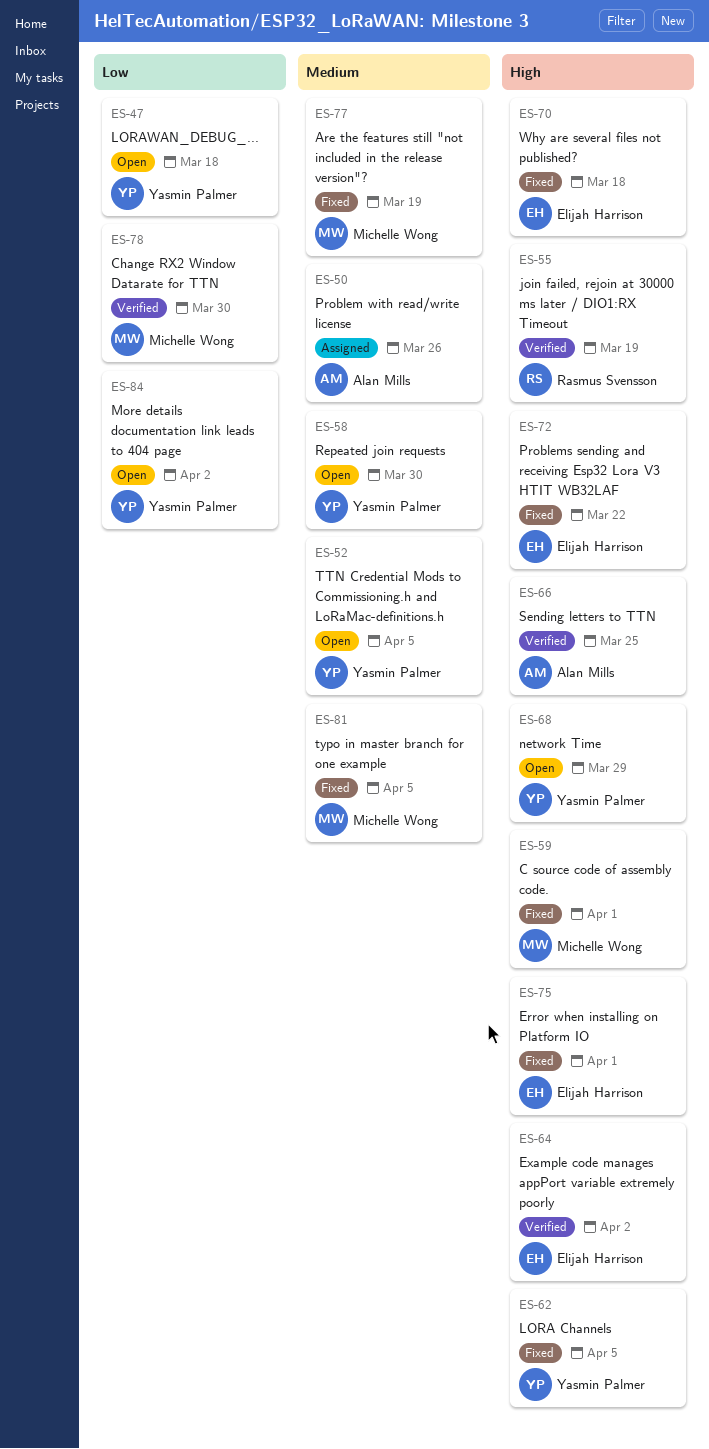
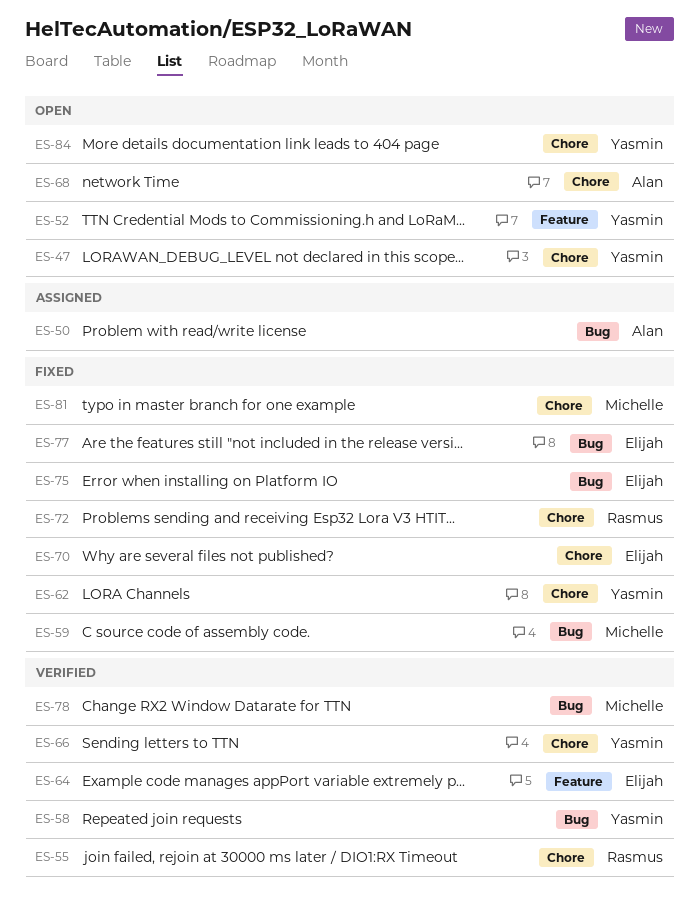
ES-58, status: Open -> Verified
ES-66, owner: Alan Mills -> Yasmin Palmer
ES-68, owner: Yasmin Palmer -> Alan Mills
ES-72, owner: Elijah Harrison -> Rasmus Svensson
ES-77, owner: Michelle Wong -> Elijah Harrison

